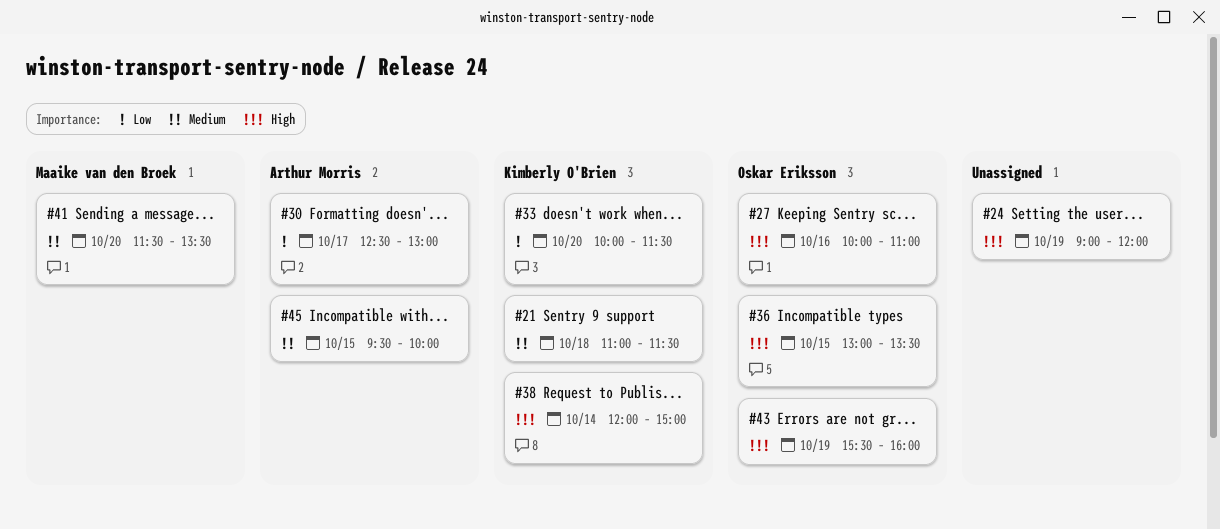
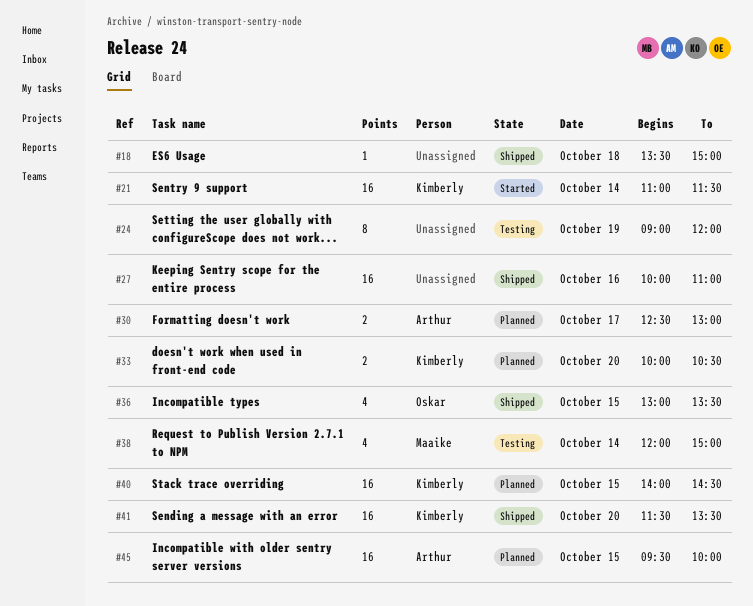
#18: none -> present
#21, day: Oct 18 -> Oct 14
#27, owner: Oskar Eriksson -> none
#33, ends: 11:30 -> 10:30
#38, owner: Kimberly O'Brien -> Maaike van den Broek
#40: none -> present
#41, owner: Maaike van den Broek -> Kimberly O'Brien
#43: present -> none

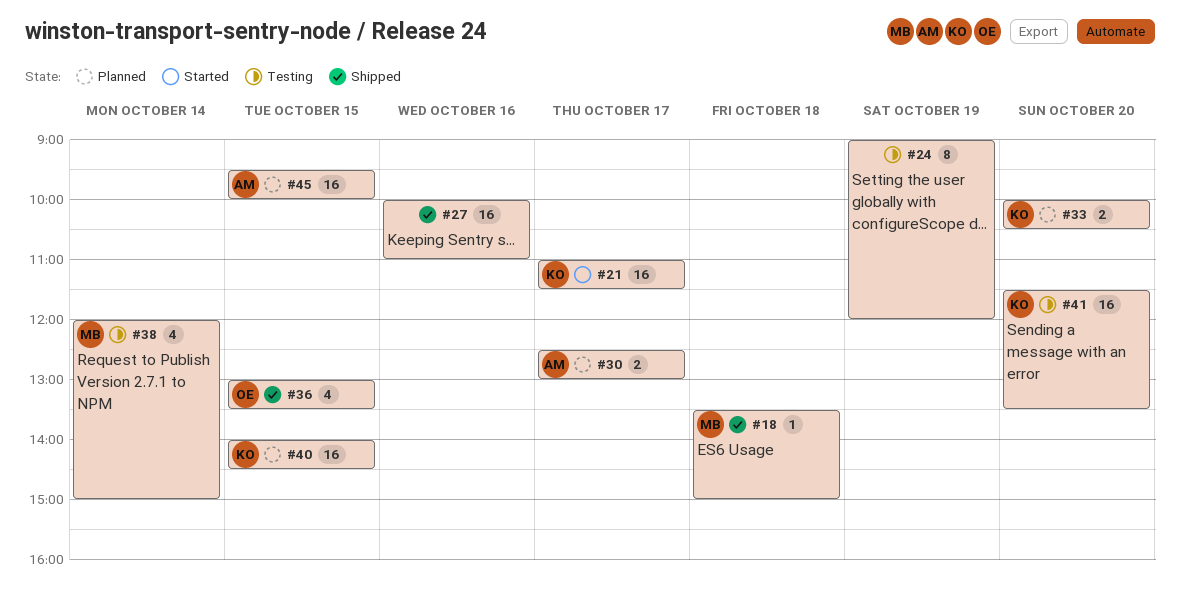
#18, owner: none -> Maaike
#21, day: Oct 14 -> Oct 17
#41, status: Shipped -> Testing

